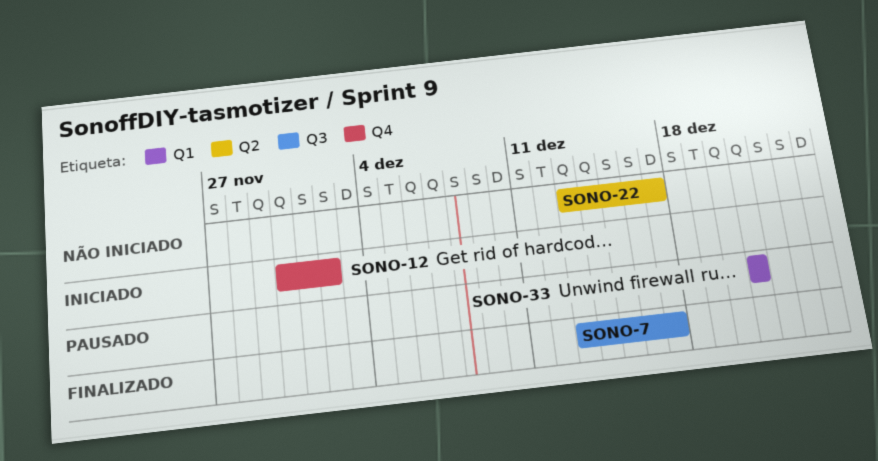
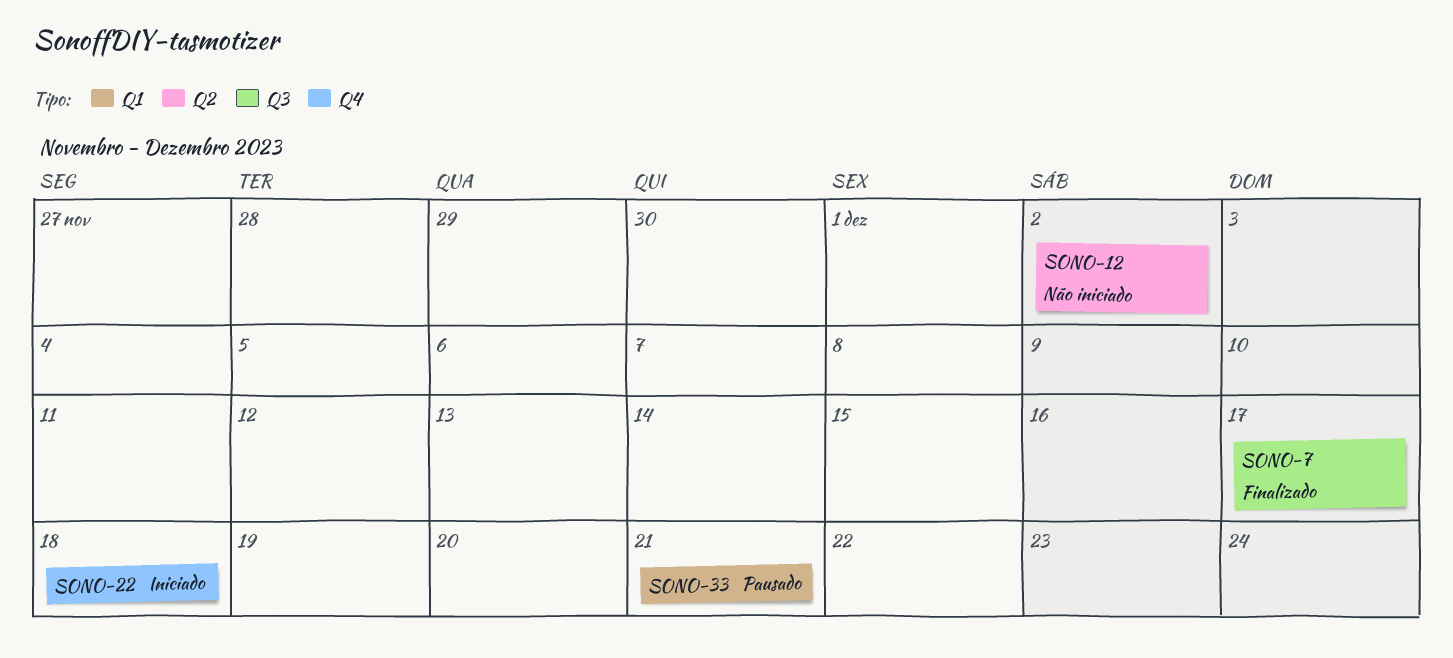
SONO-12, status: Iniciado -> Não iniciado
SONO-12, label: Q4 -> Q2
SONO-22, status: Não iniciado -> Iniciado
SONO-22, label: Q2 -> Q4
SONO-22, due: Dec 17 -> Dec 18

